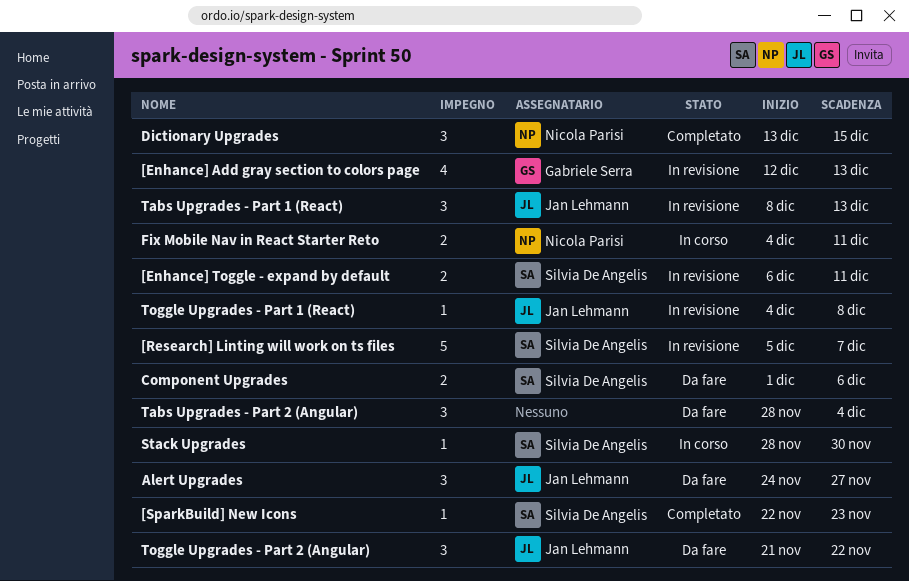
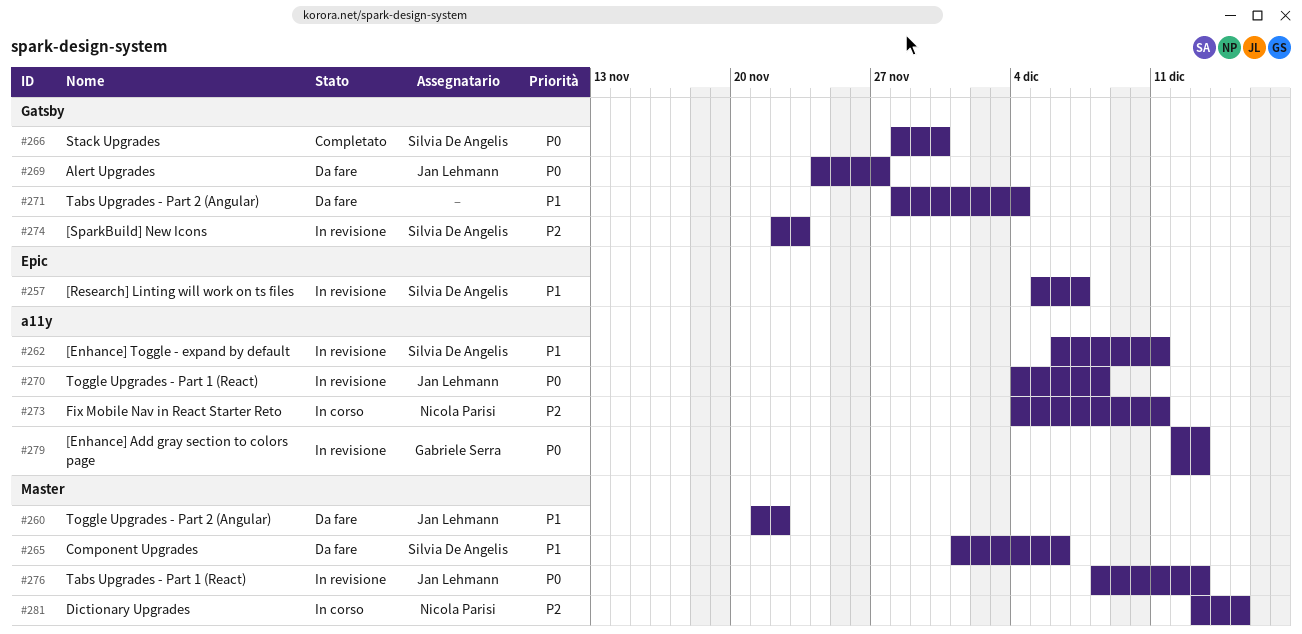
[SparkBuild] New Icons, status: Completato -> In revisione
Dictionary Upgrades, status: Completato -> In corso
Stack Upgrades, status: In corso -> Completato

